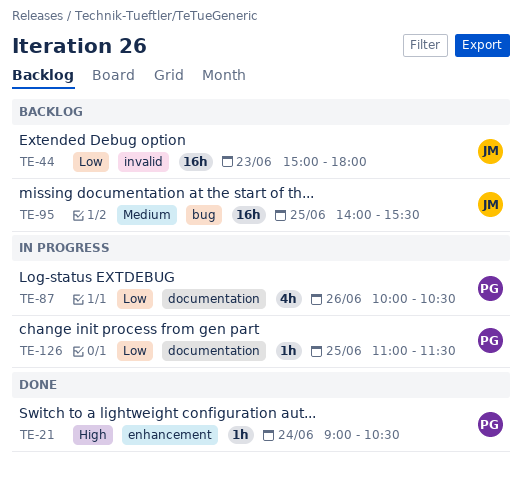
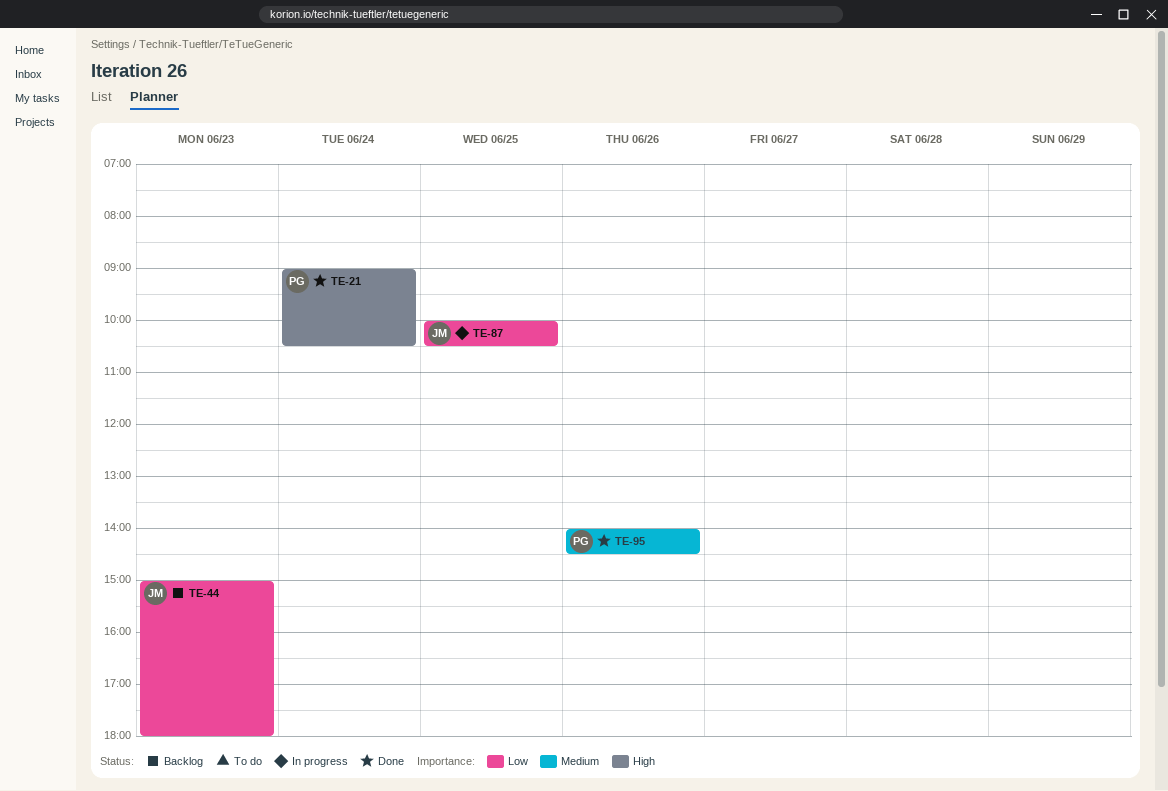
TE-87, owner: PG -> JM
TE-87, day: Jun 26 -> Jun 25
TE-95, status: Backlog -> Done
TE-95, owner: JM -> PG
TE-95, day: Jun 25 -> Jun 26
TE-95, ends: 15:30 -> 14:30
TE-126: present -> none

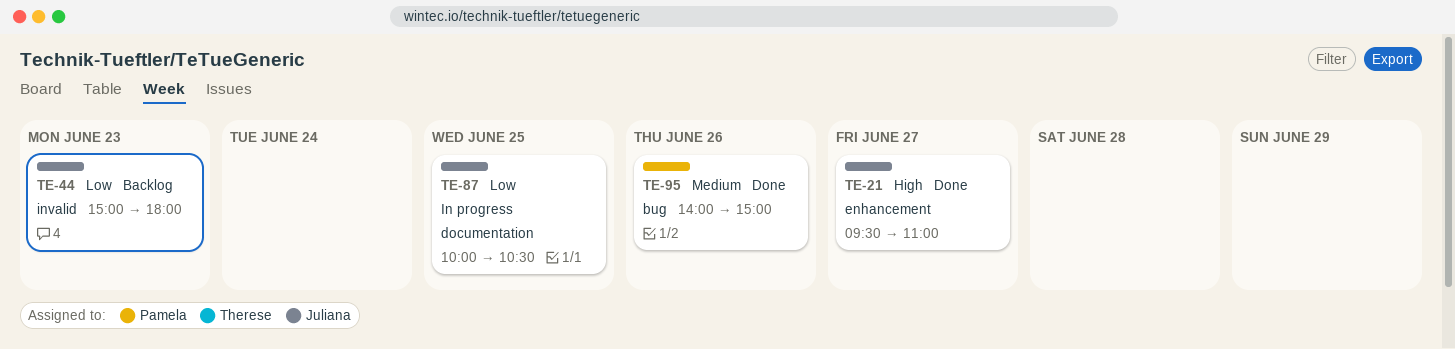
TE-21, owner: Pamela -> Juliana
TE-21, day: Jun 24 -> Jun 27
TE-21, begins: 09:00 -> 09:30
TE-21, ends: 10:30 -> 11:00
TE-95, ends: 14:30 -> 15:00

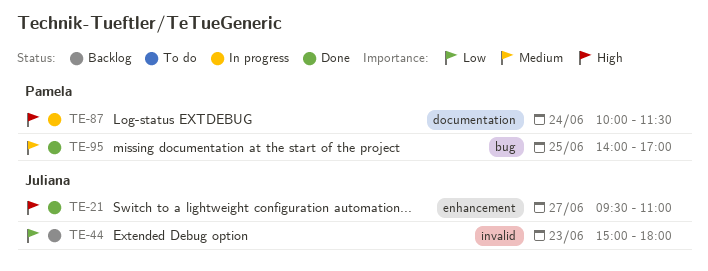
TE-87, owner: Juliana -> Pamela
TE-87, priority: Low -> High
TE-87, day: Jun 25 -> Jun 24
TE-87, ends: 10:30 -> 11:30
TE-95, day: Jun 26 -> Jun 25
TE-95, ends: 15:00 -> 17:00

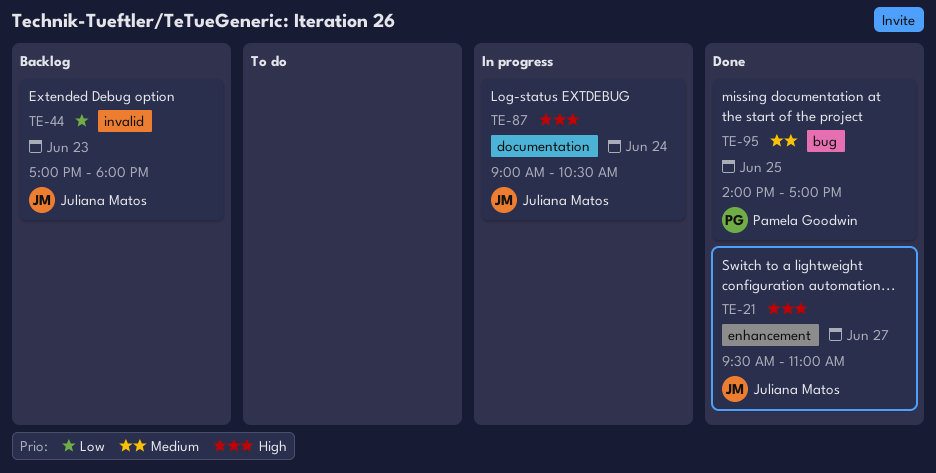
TE-44, begins: 15:00 -> 17:00
TE-87, owner: Pamela Goodwin -> Juliana Matos
TE-87, begins: 10:00 -> 09:00
TE-87, ends: 11:30 -> 10:30

